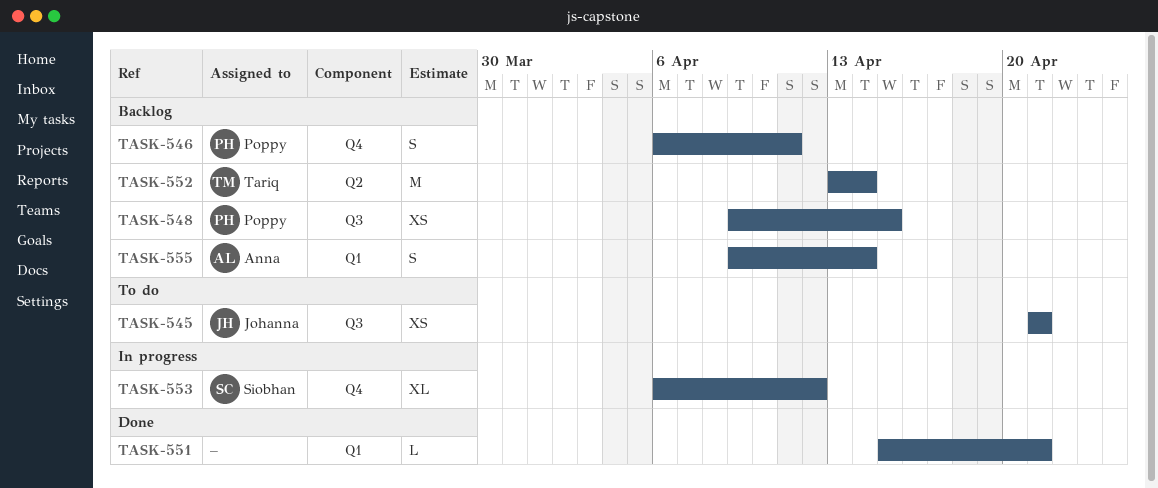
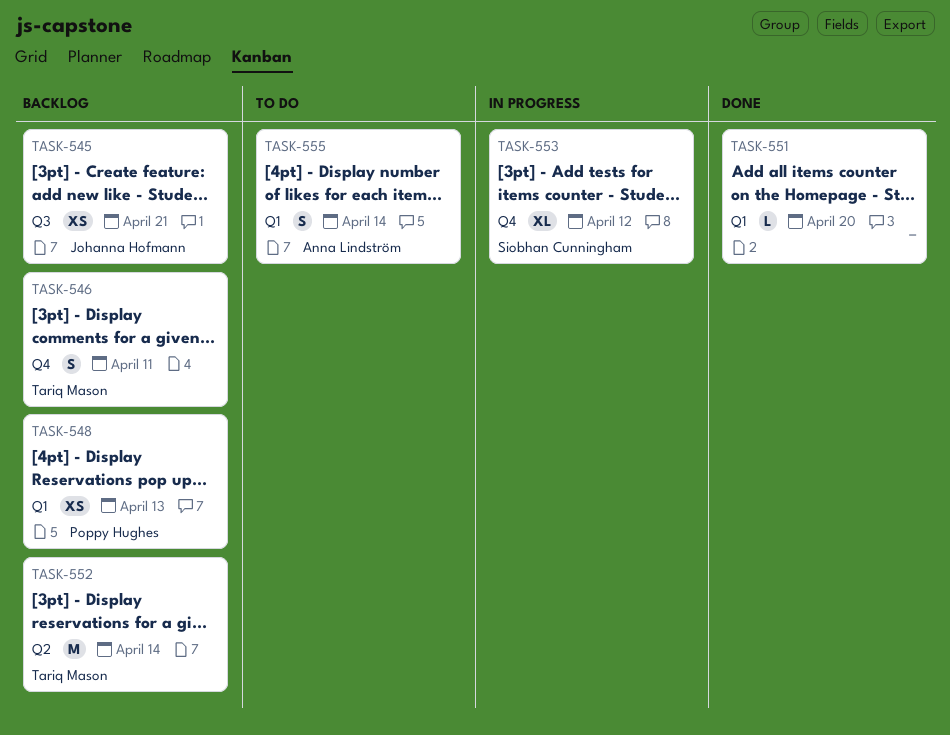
TASK-545, status: To do -> Backlog
TASK-546, owner: Poppy Hughes -> Tariq Mason
TASK-548, label: Q3 -> Q1
TASK-548, due: Apr 15 -> Apr 13
TASK-551, due: Apr 21 -> Apr 20
TASK-555, status: Backlog -> To do

